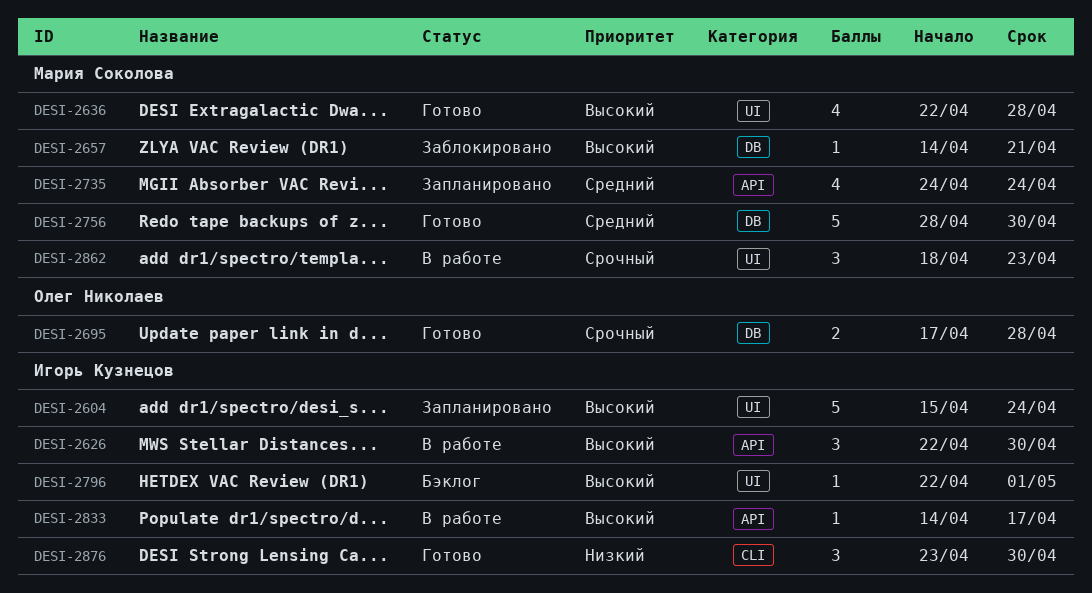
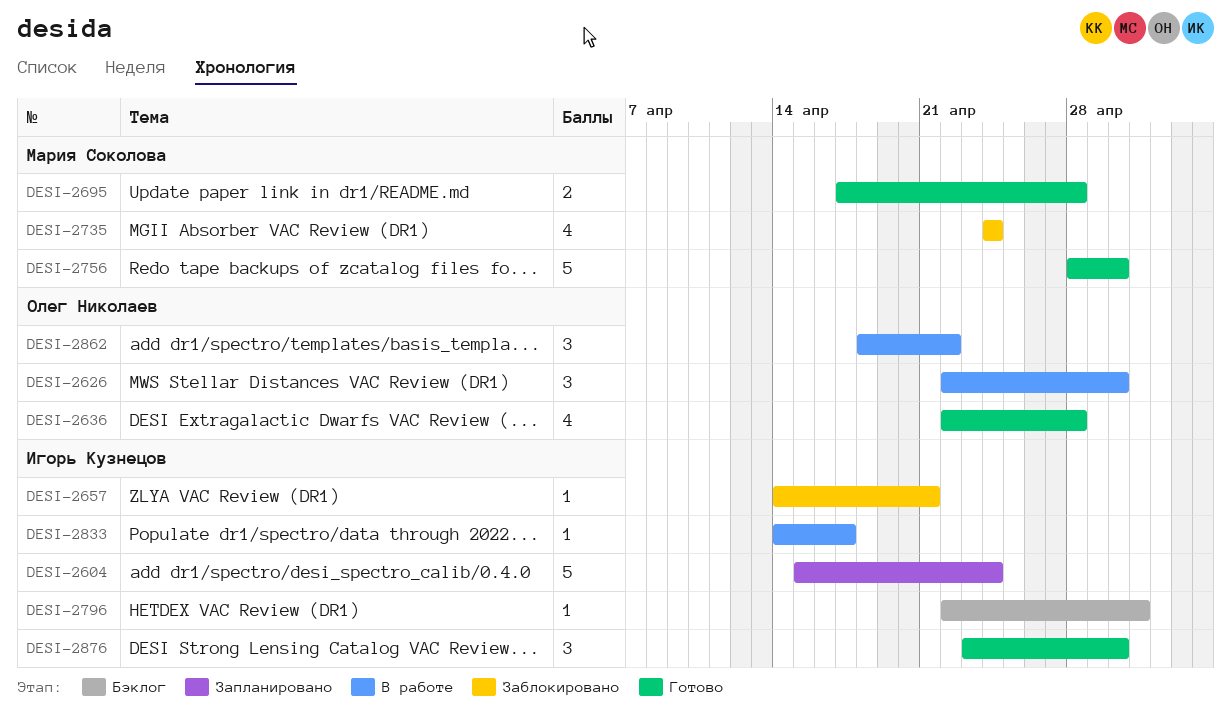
DESI-2626, owner: Игорь Кузнецов -> Олег Николаев
DESI-2636, owner: Мария Соколова -> Олег Николаев
DESI-2657, owner: Мария Соколова -> Игорь Кузнецов
DESI-2695, owner: Олег Николаев -> Мария Соколова
DESI-2735, status: Запланировано -> Заблокировано
DESI-2862, owner: Мария Соколова -> Олег Николаев
DESI-2862, due: Apr 23 -> Apr 22

